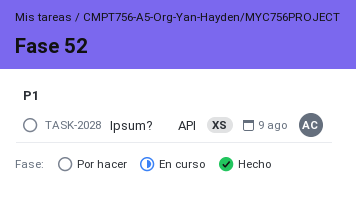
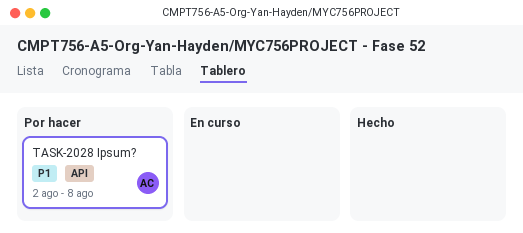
TASK-2028, due: Aug 9 -> Aug 8

